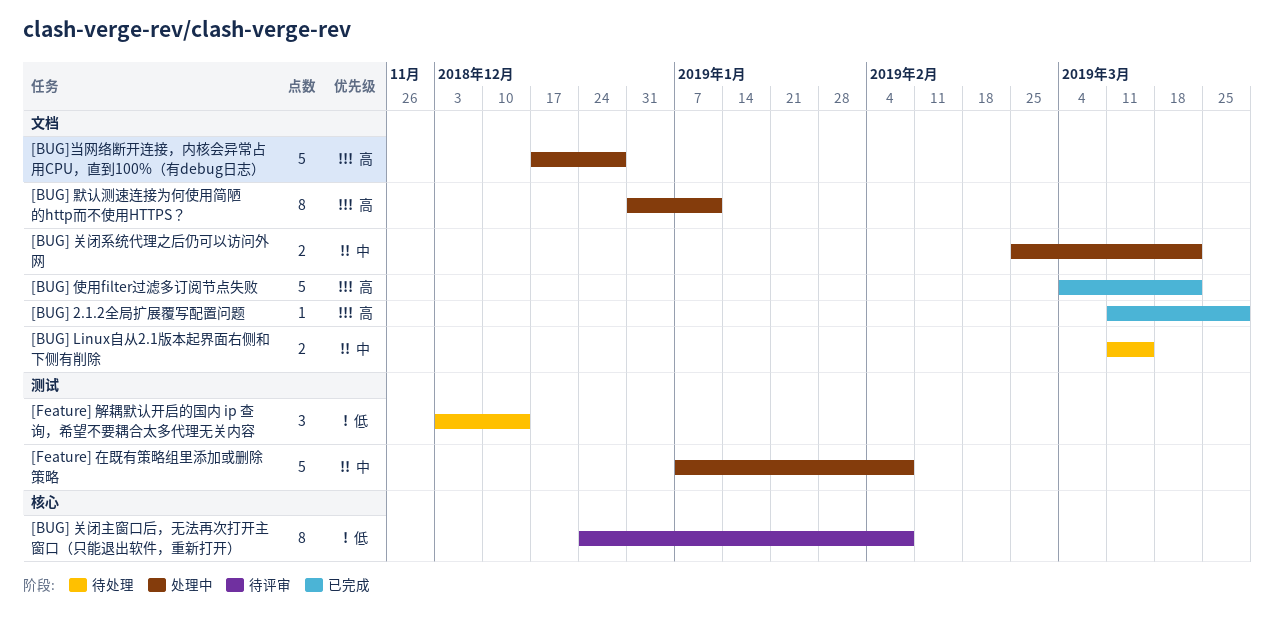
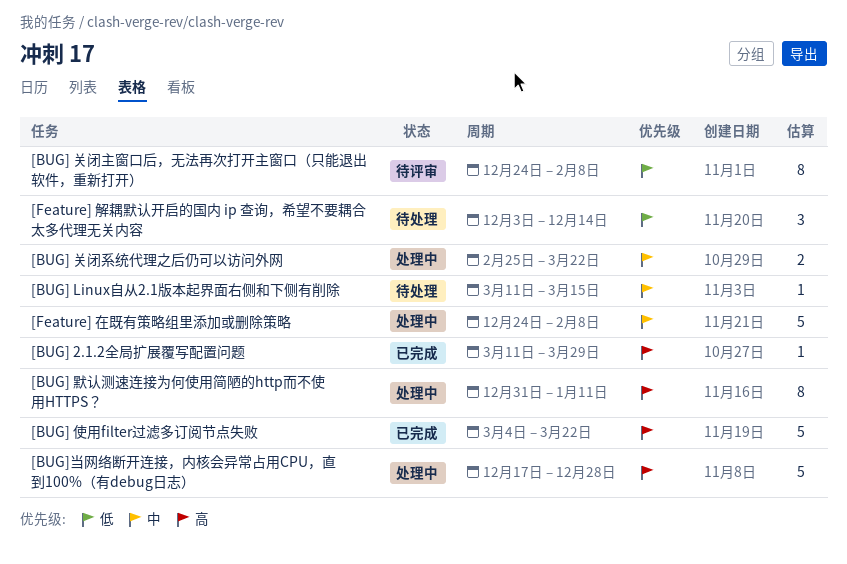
[BUG] Linux自从2.1版本起界面右侧和下侧有削除, estimate: 2 -> 1
[Feature] 在既有策略组里添加或删除策略, start: Jan 7 -> Dec 24

